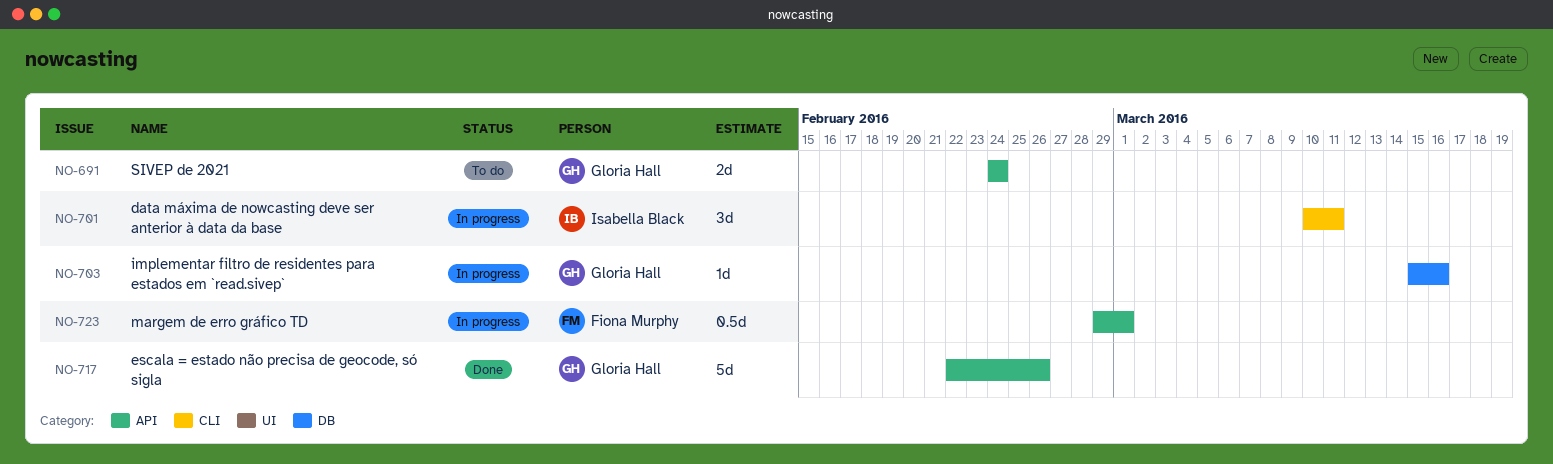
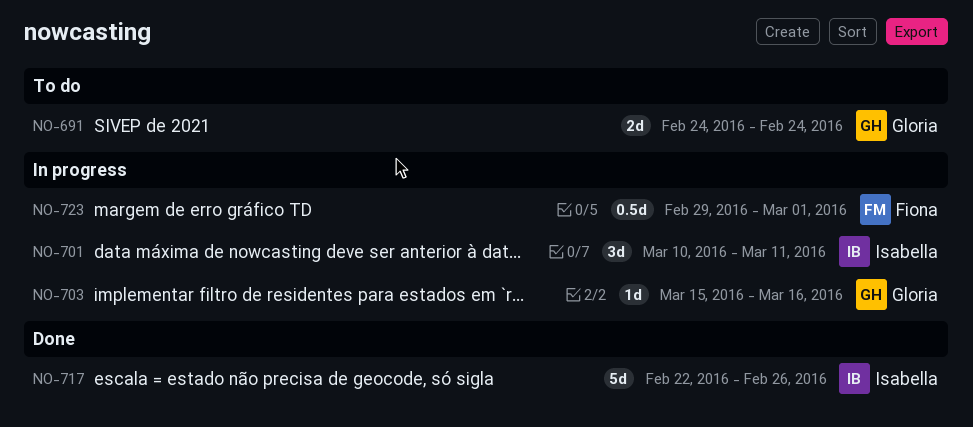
NO-717, owner: Gloria Hall -> Isabella Black

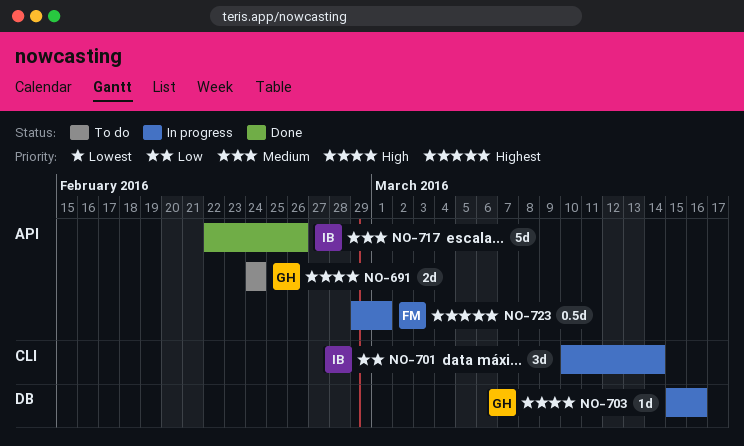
NO-701, due: Mar 11 -> Mar 14

